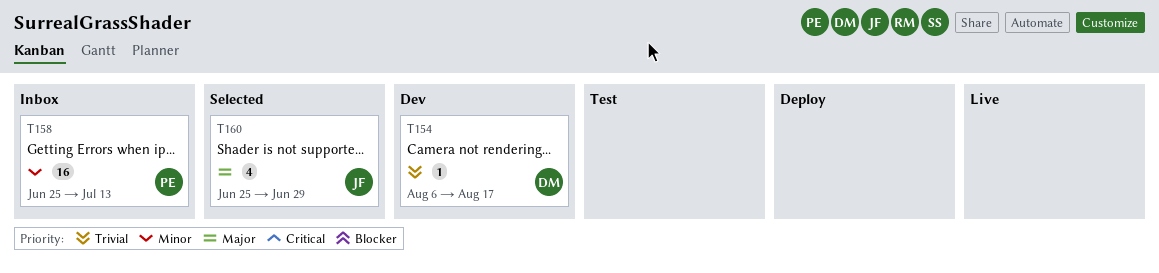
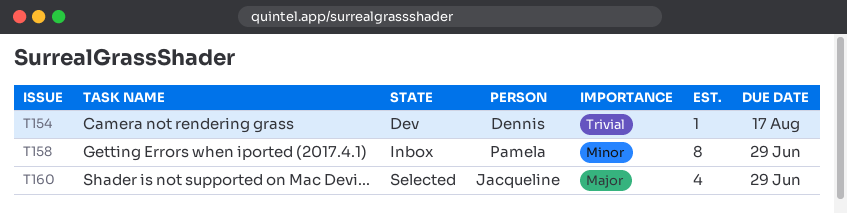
T158, estimate: 16 -> 8
T158, due: Jul 13 -> Jun 29

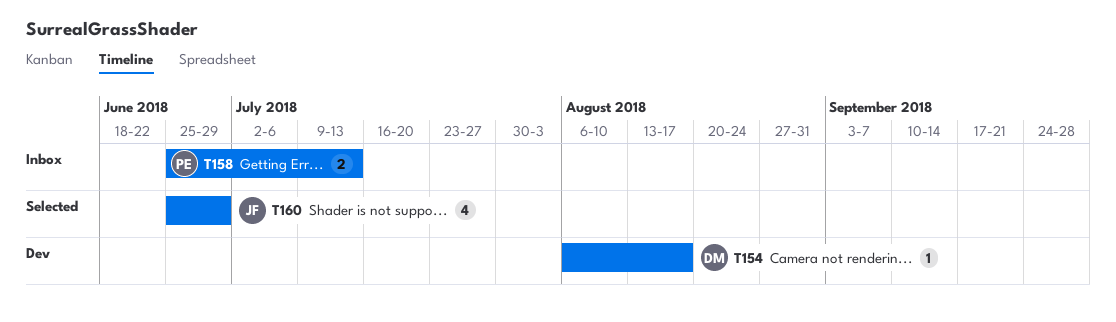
T158, estimate: 8 -> 2
T158, due: Jun 29 -> Jul 13

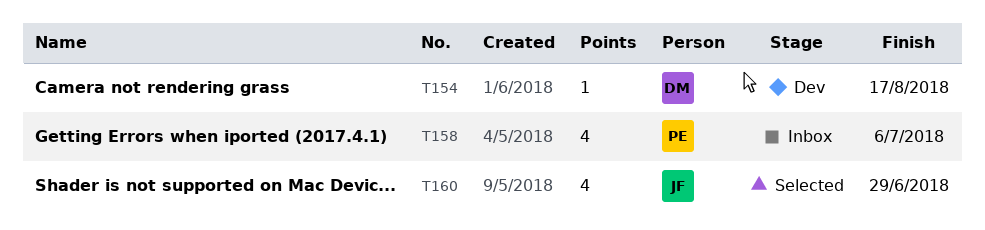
T158, estimate: 2 -> 4
T158, due: Jul 13 -> Jul 6

